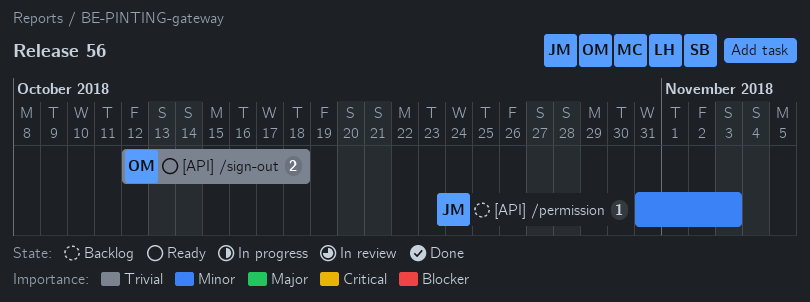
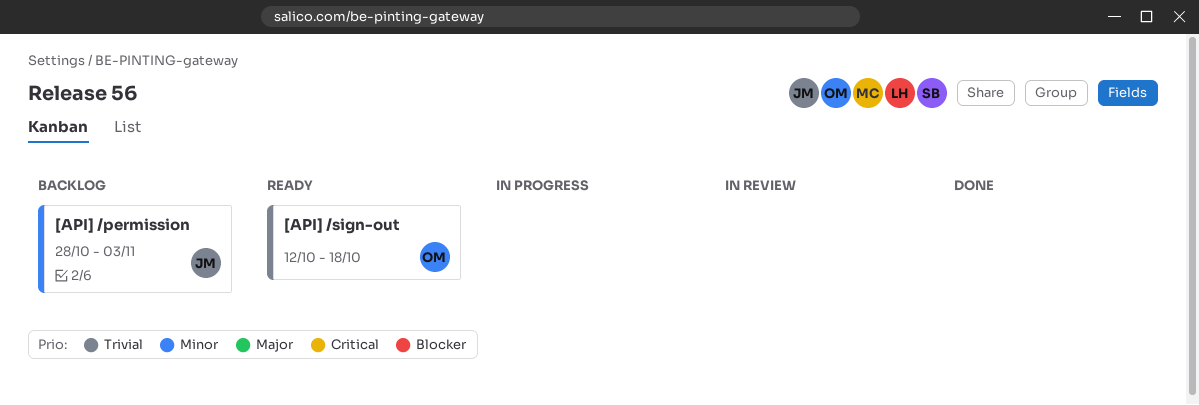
[API] /permission, start: Oct 31 -> Oct 28

